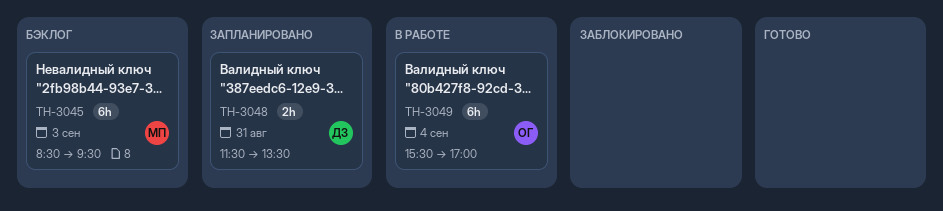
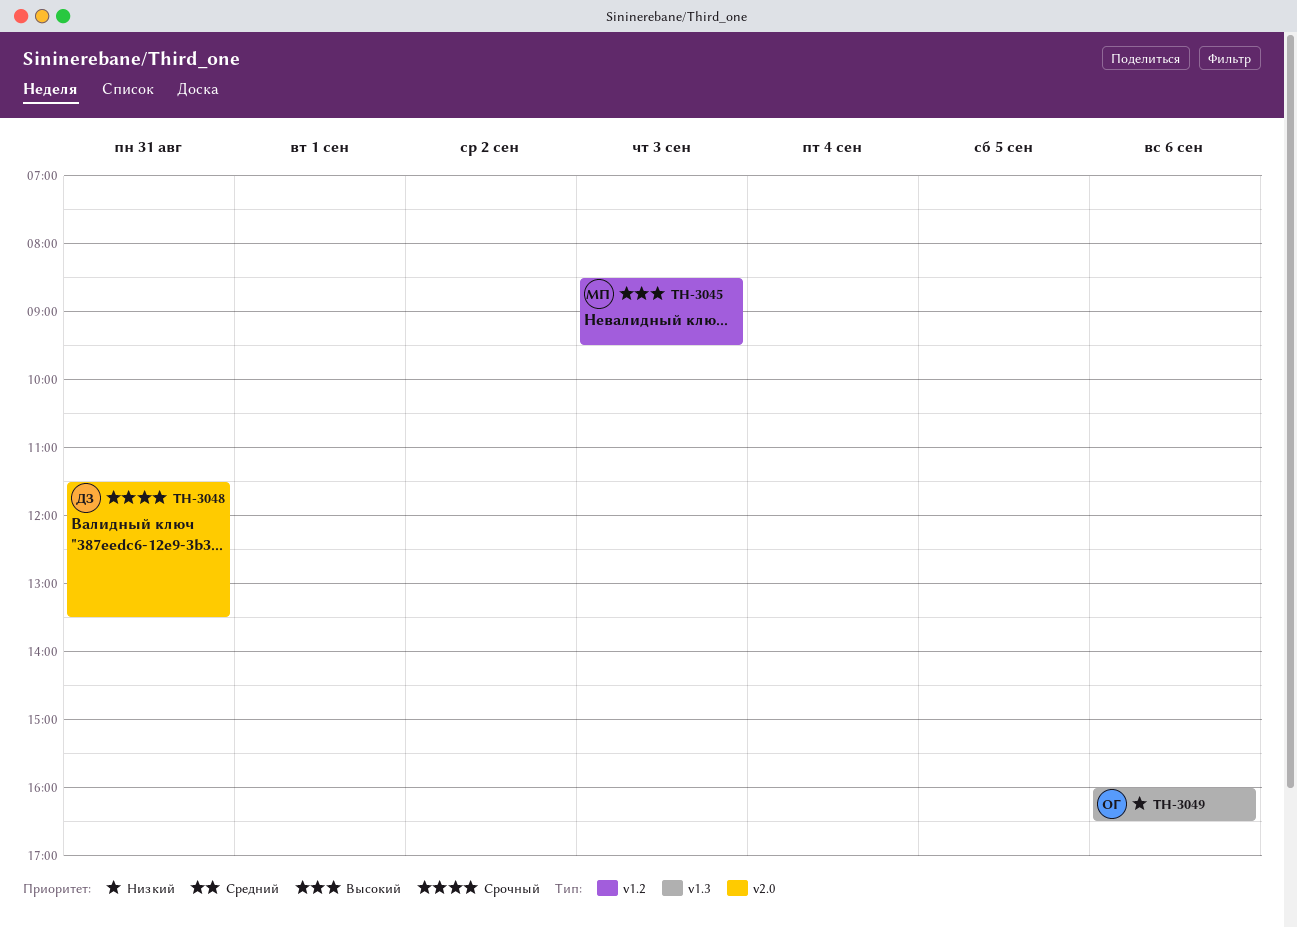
TH-3049, day: Sep 4 -> Sep 6
TH-3049, begins: 15:30 -> 16:00
TH-3049, ends: 17:00 -> 16:30

